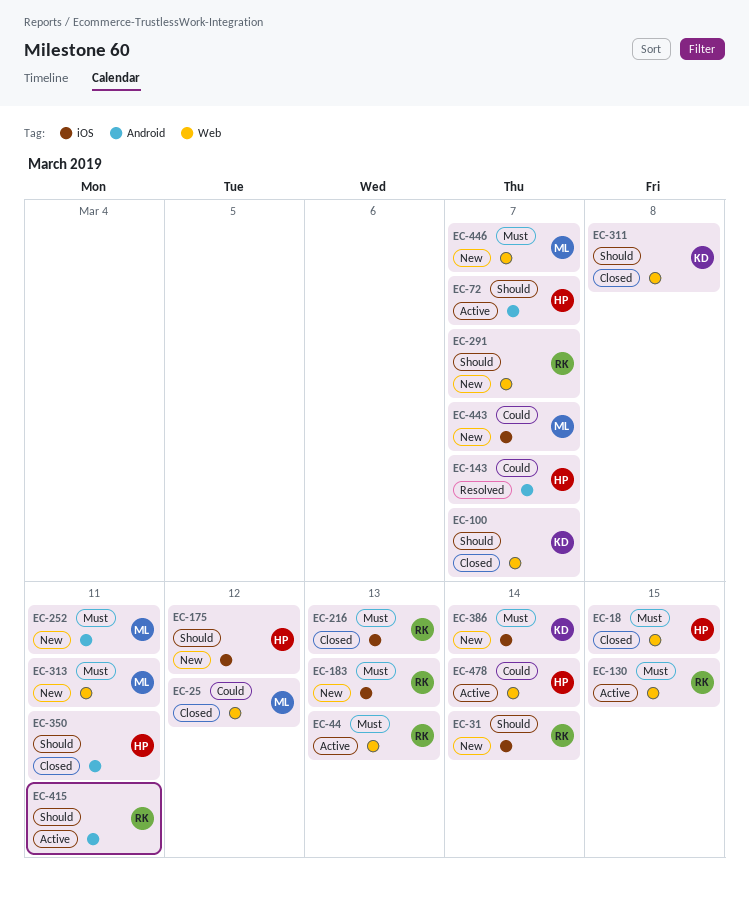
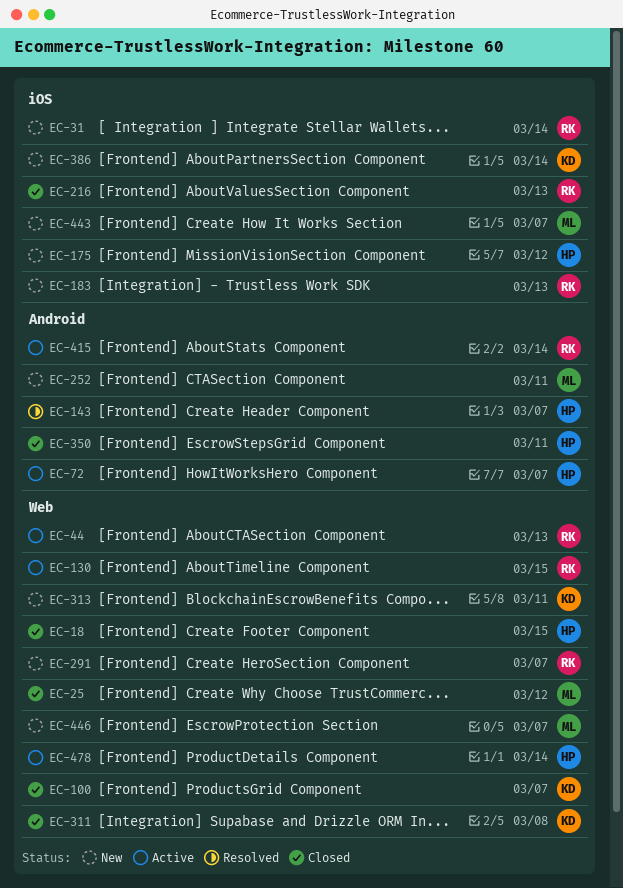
EC-313, owner: ML -> KD
EC-415, due: Mar 11 -> Mar 14

